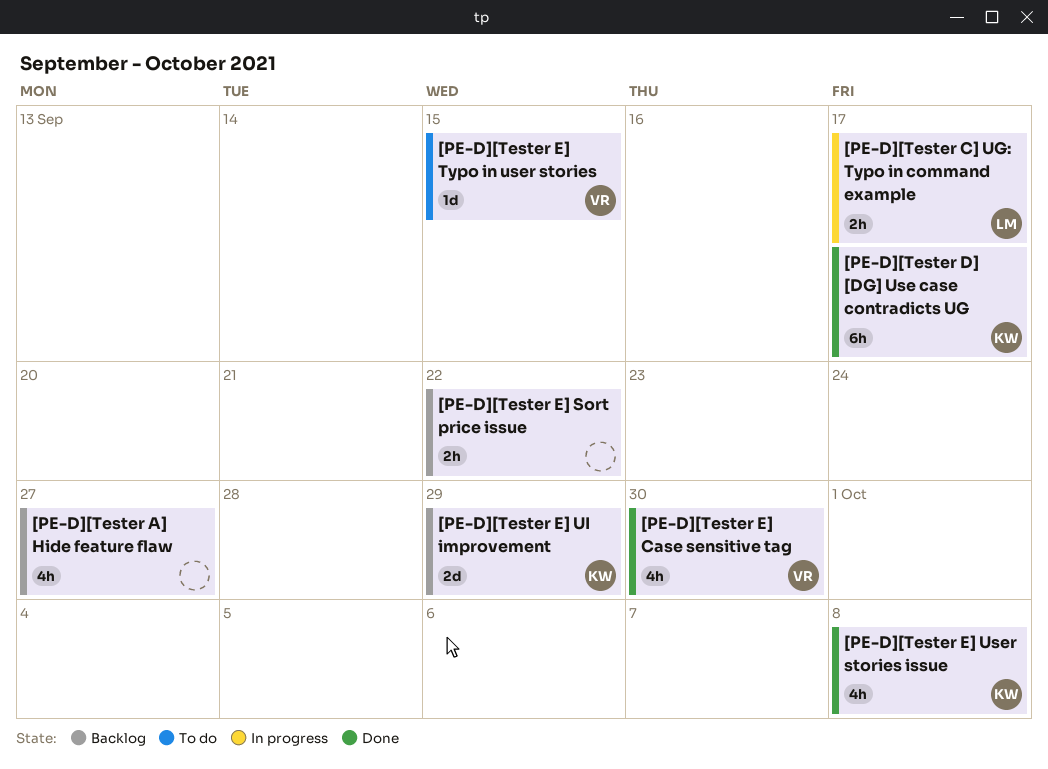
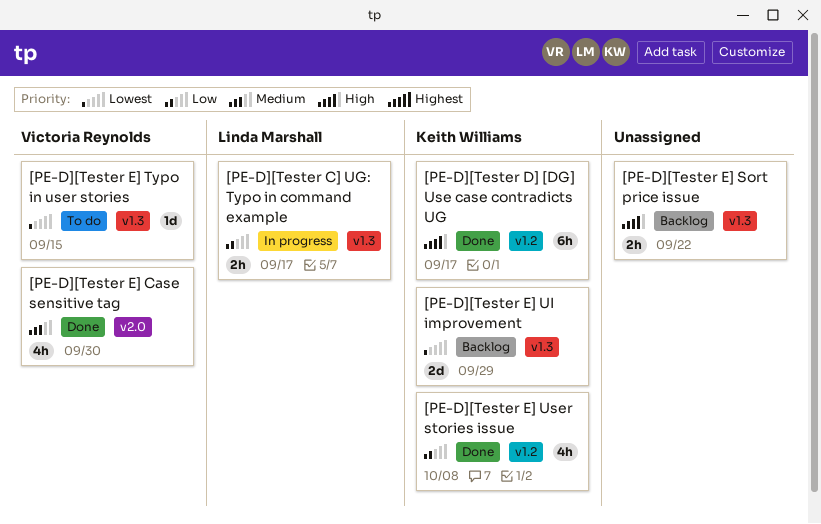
[PE-D][Tester A] Hide feature flaw: present -> none

